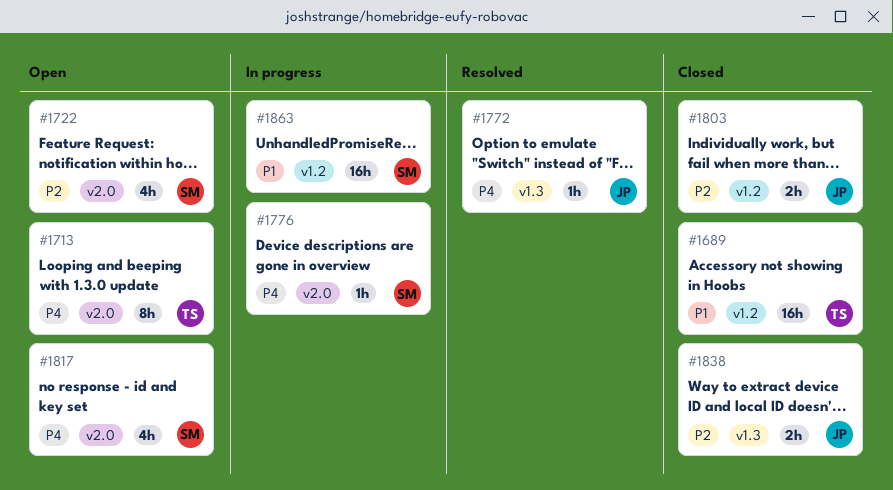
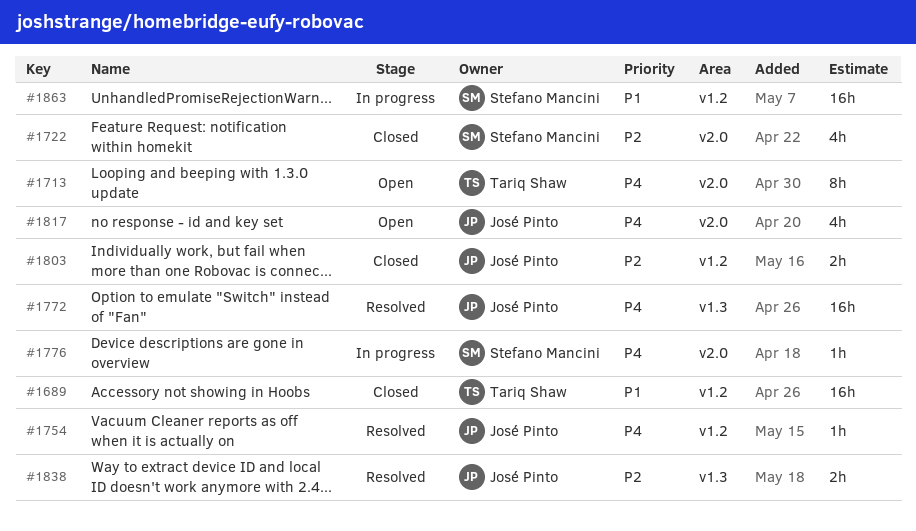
#1722, status: Open -> Closed
#1754: none -> present
#1772, estimate: 1h -> 16h
#1817, owner: Stefano Mancini -> José Pinto
#1838, status: Closed -> Resolved

